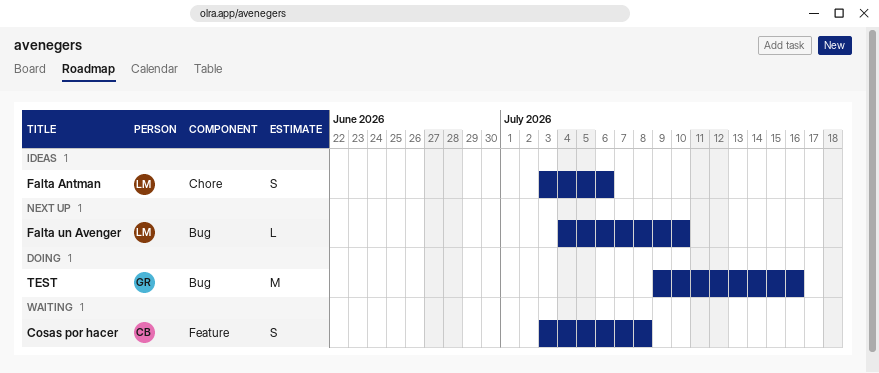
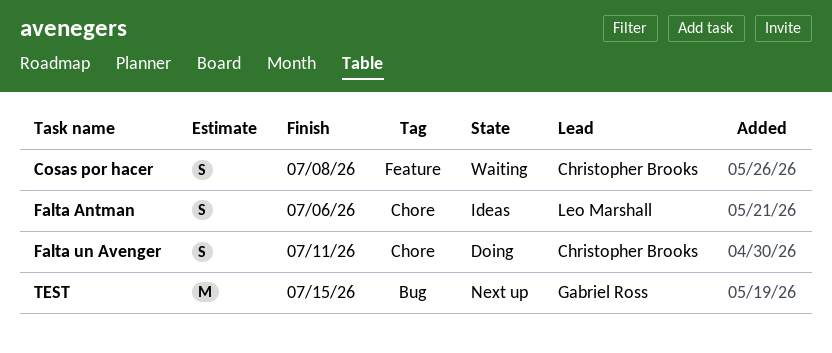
Falta un Avenger, status: Next up -> Doing
Falta un Avenger, owner: Leo Marshall -> Christopher Brooks
Falta un Avenger, label: Bug -> Chore
Falta un Avenger, estimate: L -> S
Falta un Avenger, due: Jul 10 -> Jul 11
TEST, status: Doing -> Next up
TEST, due: Jul 16 -> Jul 15

